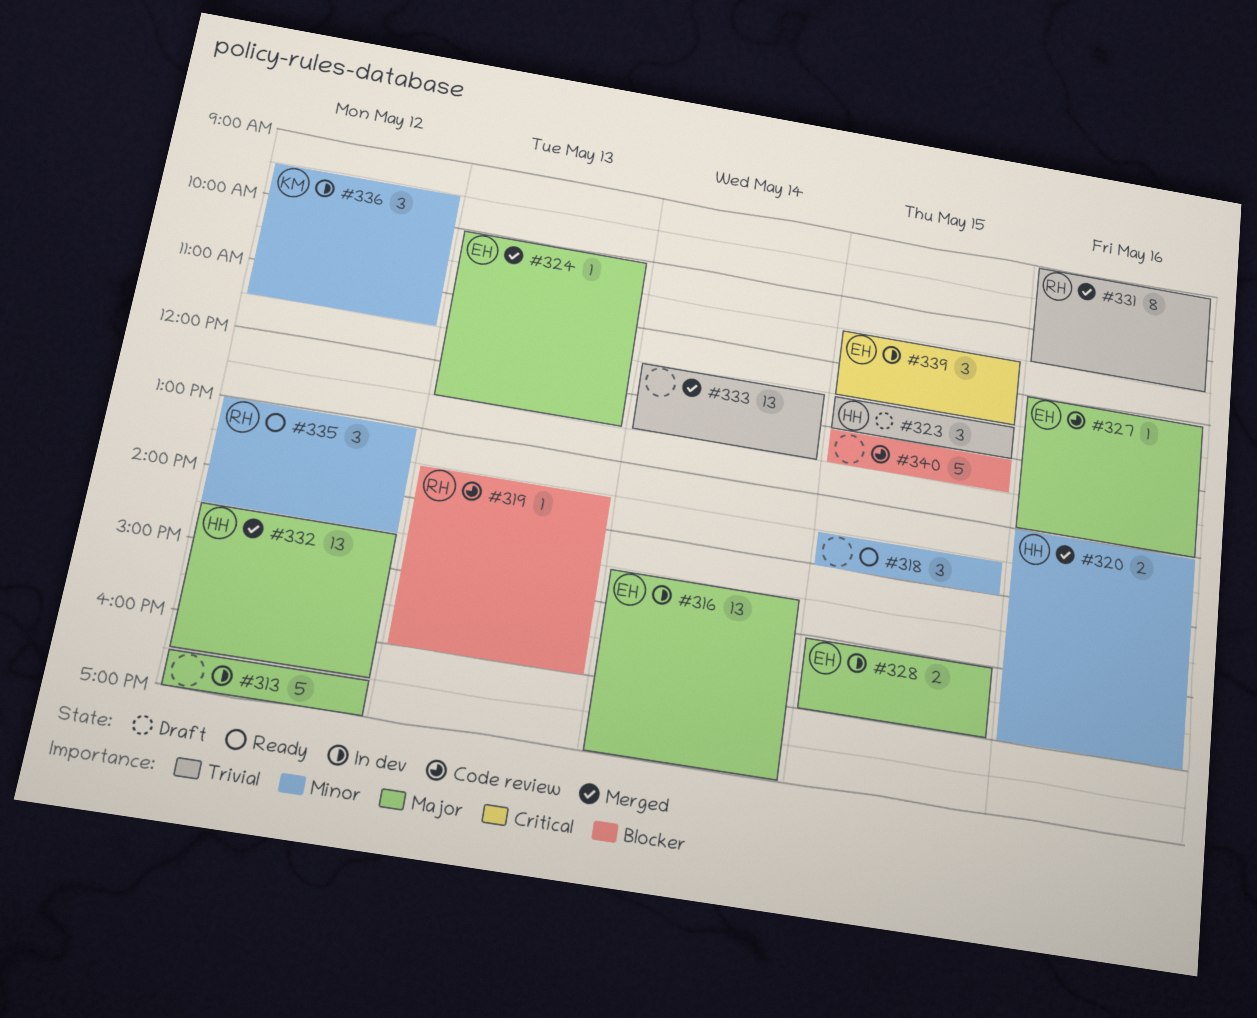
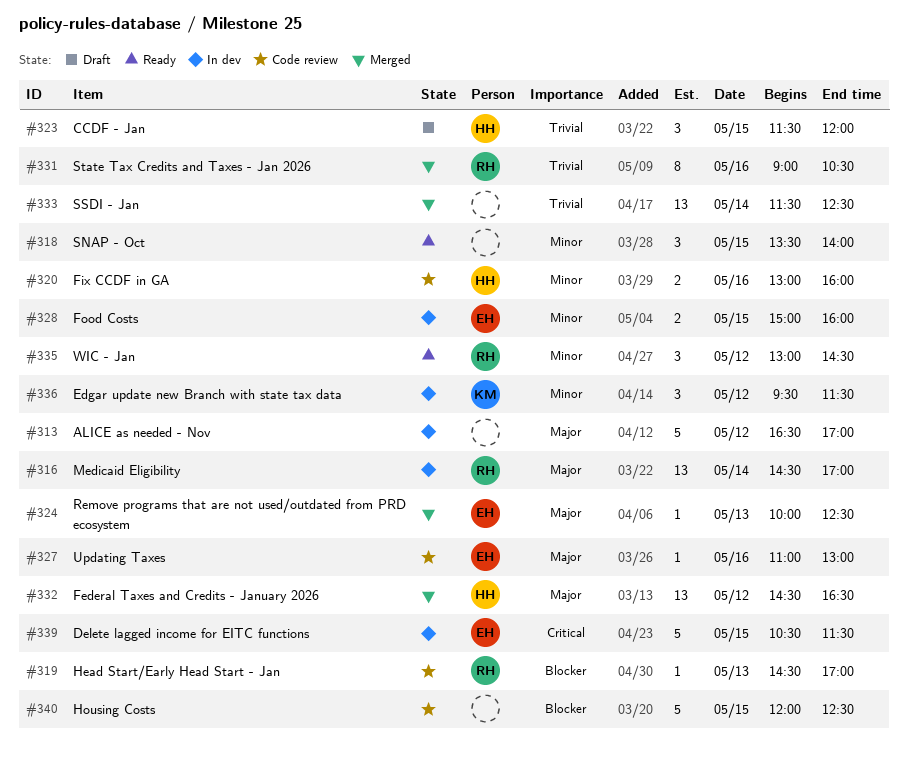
#316, owner: EH -> RH
#319, begins: 13:30 -> 14:30
#319, ends: 16:00 -> 17:00
#320, status: Merged -> Code review
#328, priority: Major -> Minor
#339, estimate: 3 -> 5

